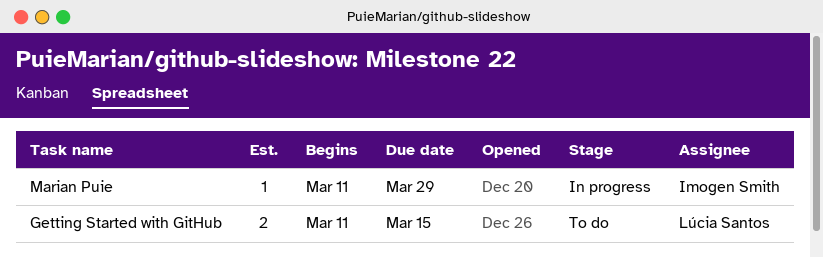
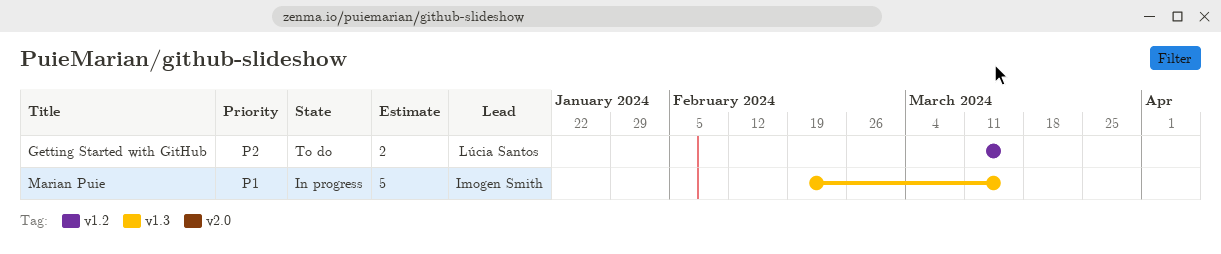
Marian Puie, estimate: 1 -> 5
Marian Puie, start: Mar 11 -> Feb 19
Marian Puie, due: Mar 29 -> Mar 15

